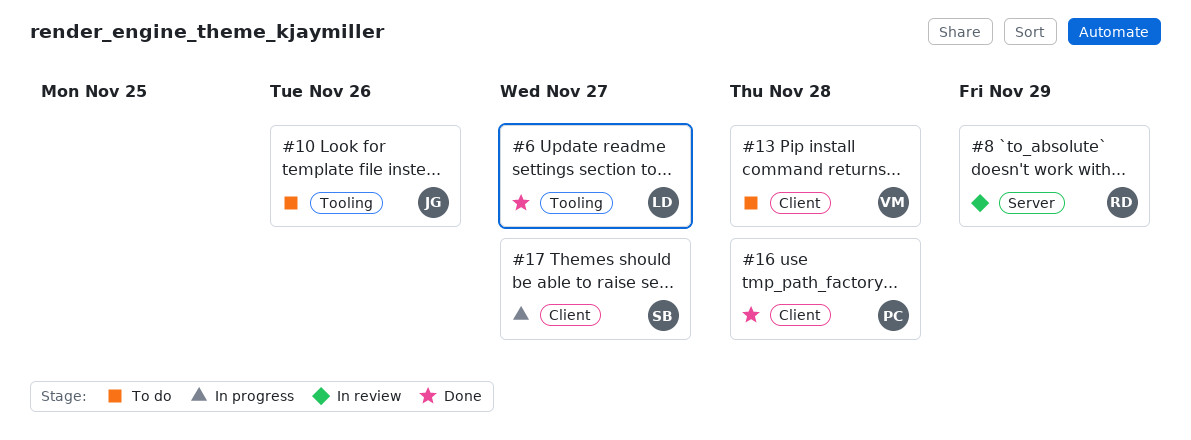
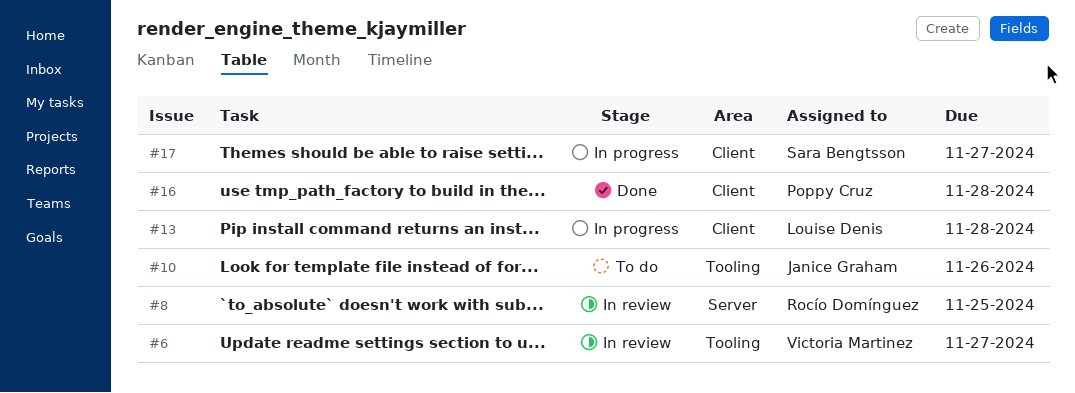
#6, status: Done -> In review
#6, owner: Louise Denis -> Victoria Martinez
#8, due: Nov 29 -> Nov 25
#13, status: To do -> In progress
#13, owner: Victoria Martinez -> Louise Denis

